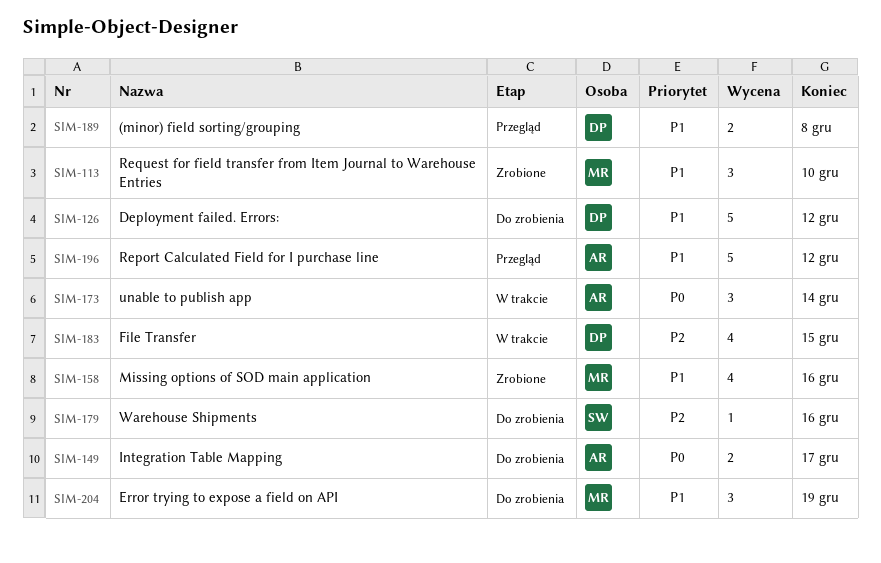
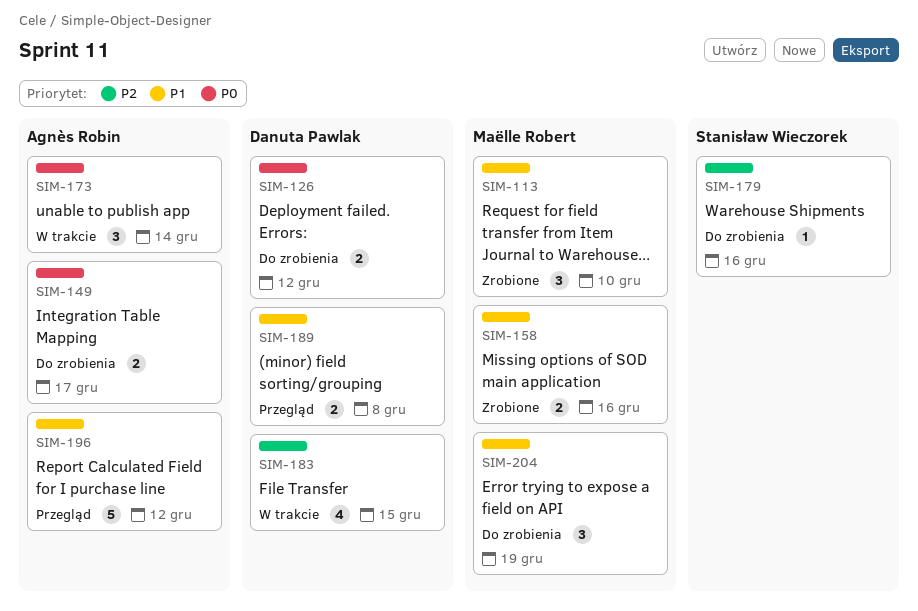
SIM-126, priority: P1 -> P0
SIM-126, estimate: 5 -> 2
SIM-158, estimate: 4 -> 2

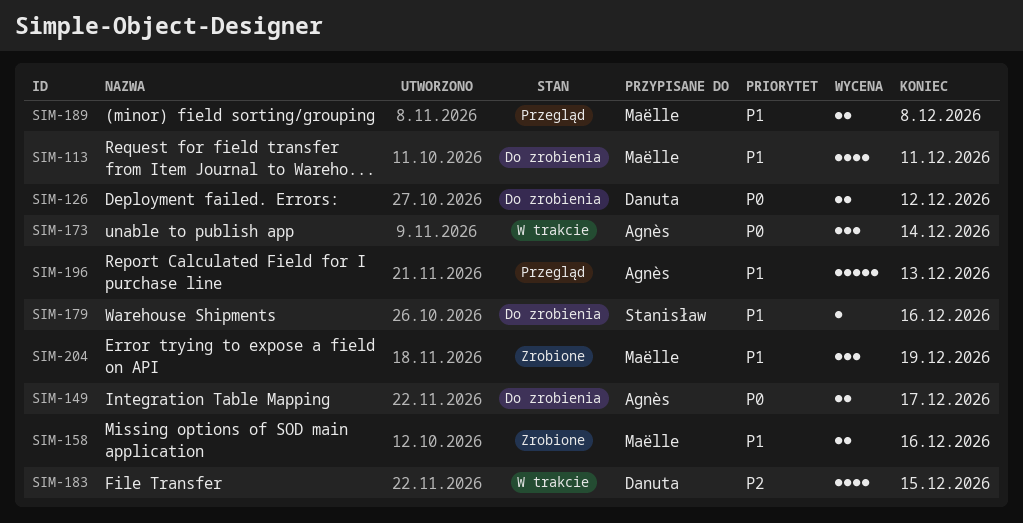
SIM-113, status: Zrobione -> Do zrobienia
SIM-113, estimate: 3 -> 4
SIM-113, due: Dec 10 -> Dec 11
SIM-179, priority: P2 -> P1
SIM-189, owner: Danuta Pawlak -> Maëlle Robert
SIM-196, due: Dec 12 -> Dec 13
SIM-204, status: Do zrobienia -> Zrobione

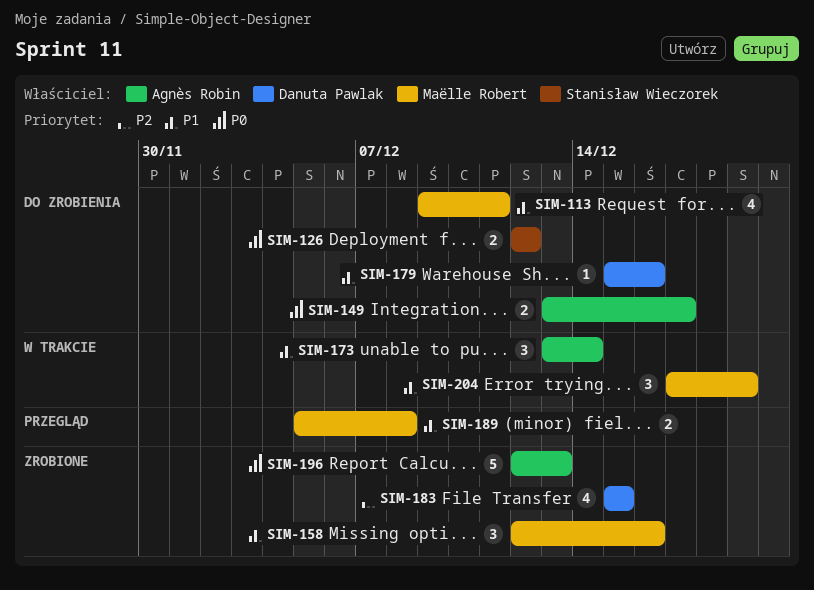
SIM-126, owner: Danuta Pawlak -> Stanisław Wieczorek
SIM-158, estimate: 2 -> 3
SIM-173, priority: P0 -> P1
SIM-179, owner: Stanisław Wieczorek -> Danuta Pawlak
SIM-183, status: W trakcie -> Zrobione
SIM-196, status: Przegląd -> Zrobione
SIM-196, priority: P1 -> P0
SIM-204, status: Zrobione -> W trakcie

